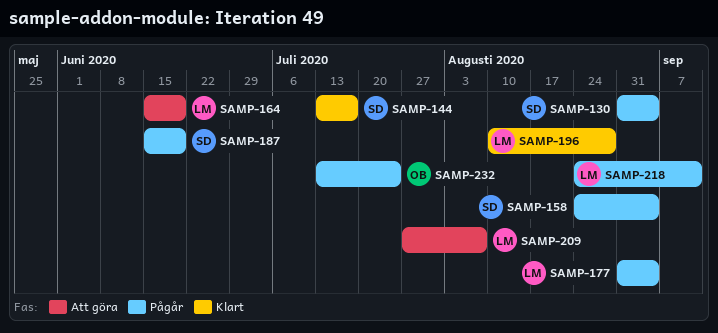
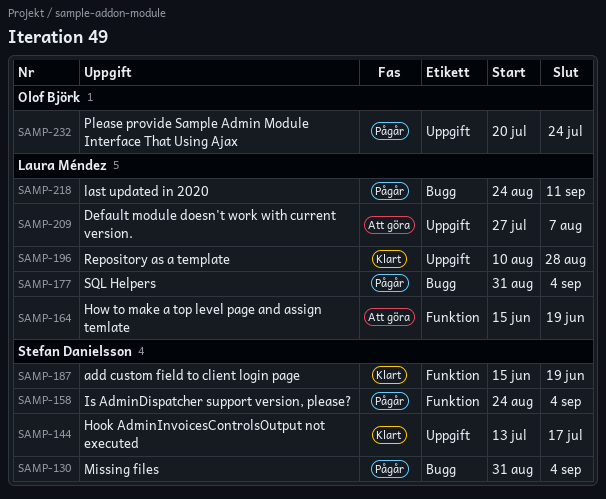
SAMP-187, status: Pågår -> Klart
SAMP-232, start: Jul 13 -> Jul 20

